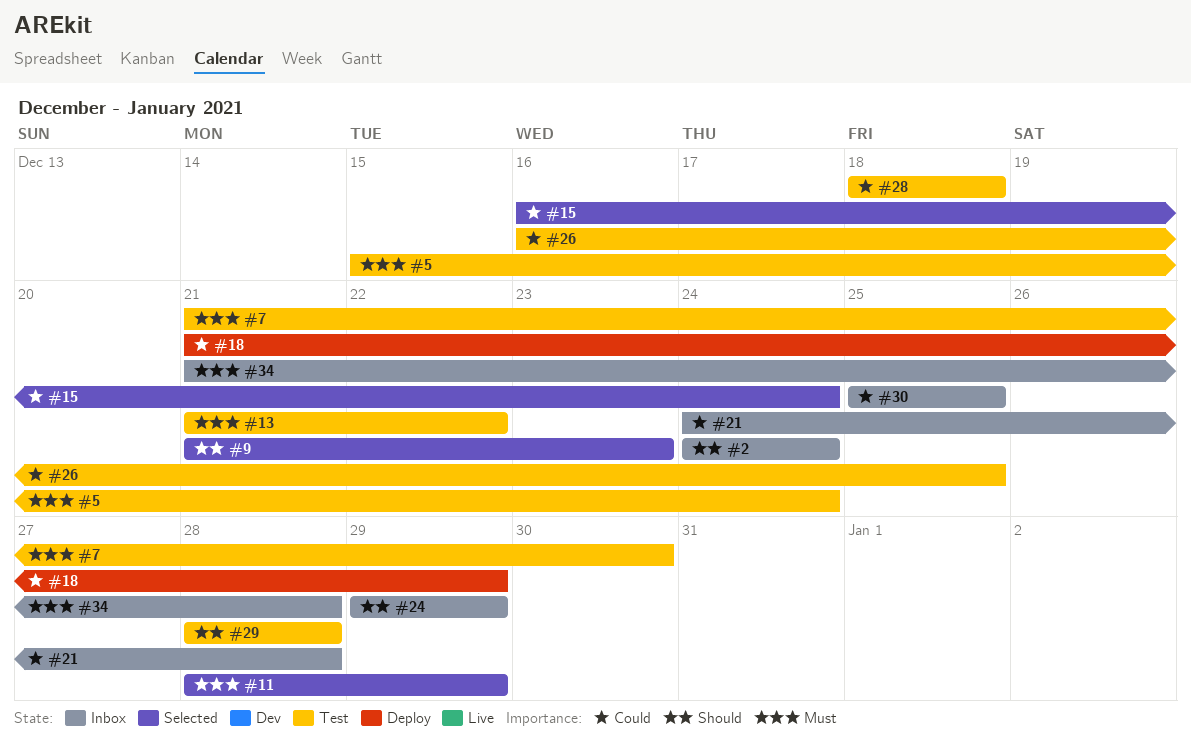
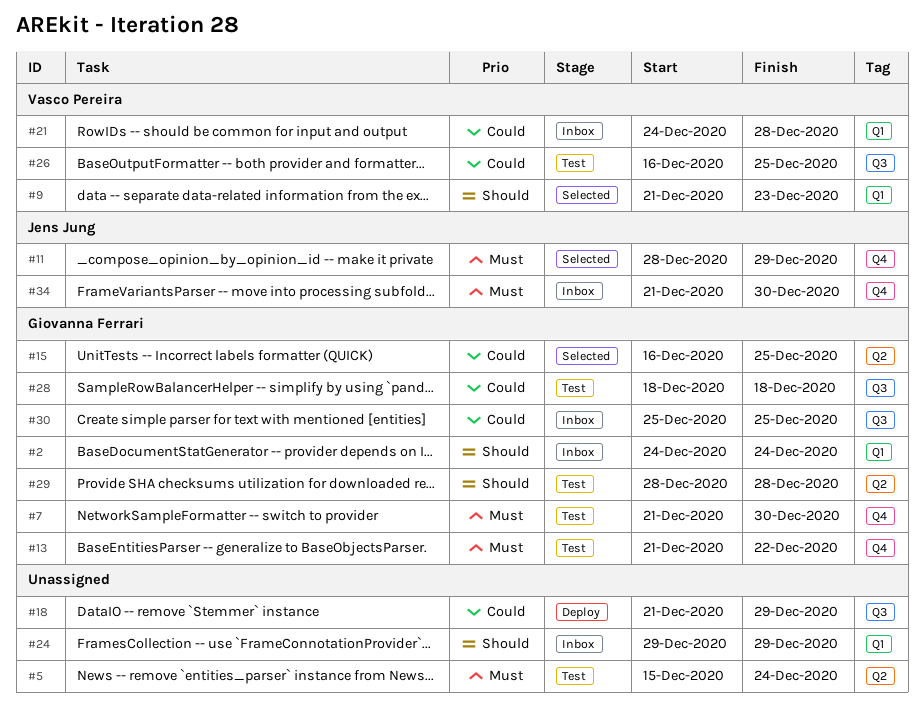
#15, due: Dec 24 -> Dec 25
#34, due: Dec 28 -> Dec 30

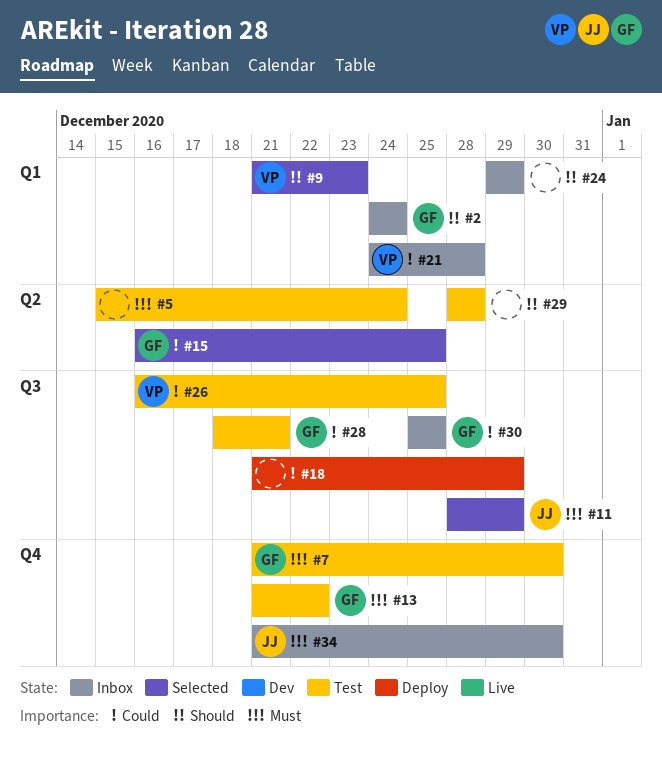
#11, label: Q4 -> Q3
#28, due: Dec 18 -> Dec 21
#29, owner: Giovanna Ferrari -> none

